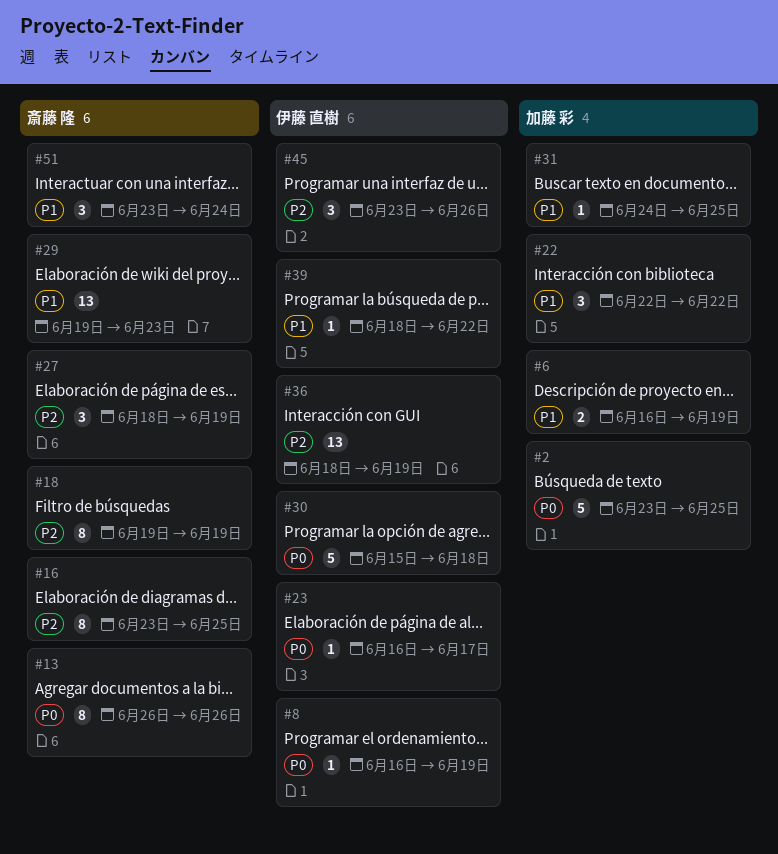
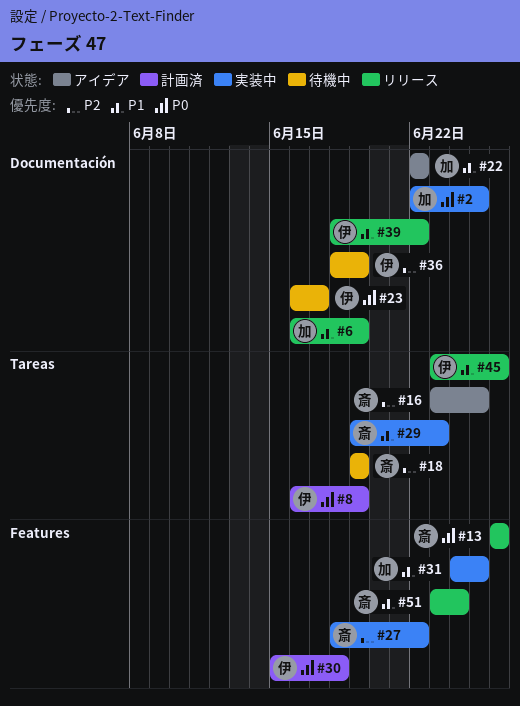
#2, start: Jun 23 -> Jun 22
#27, due: Jun 19 -> Jun 22
#45, priority: P2 -> P1

